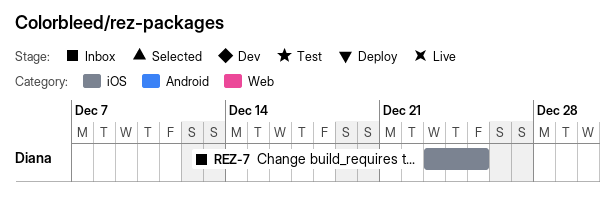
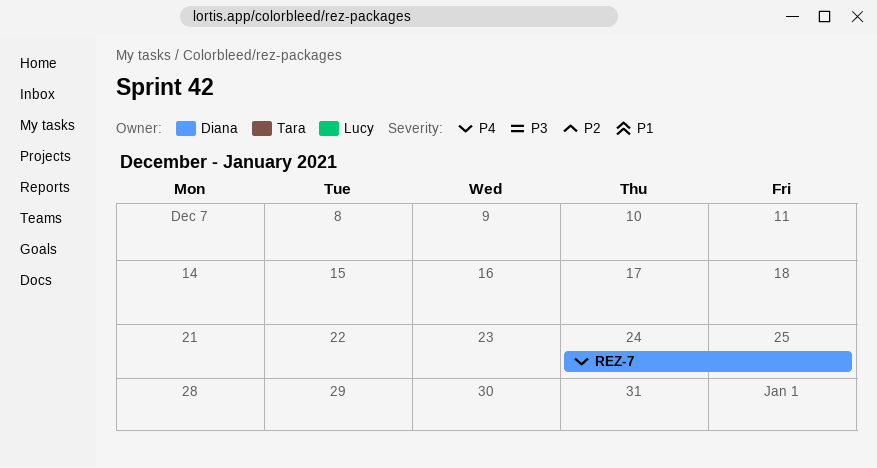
REZ-7, start: Dec 23 -> Dec 24

